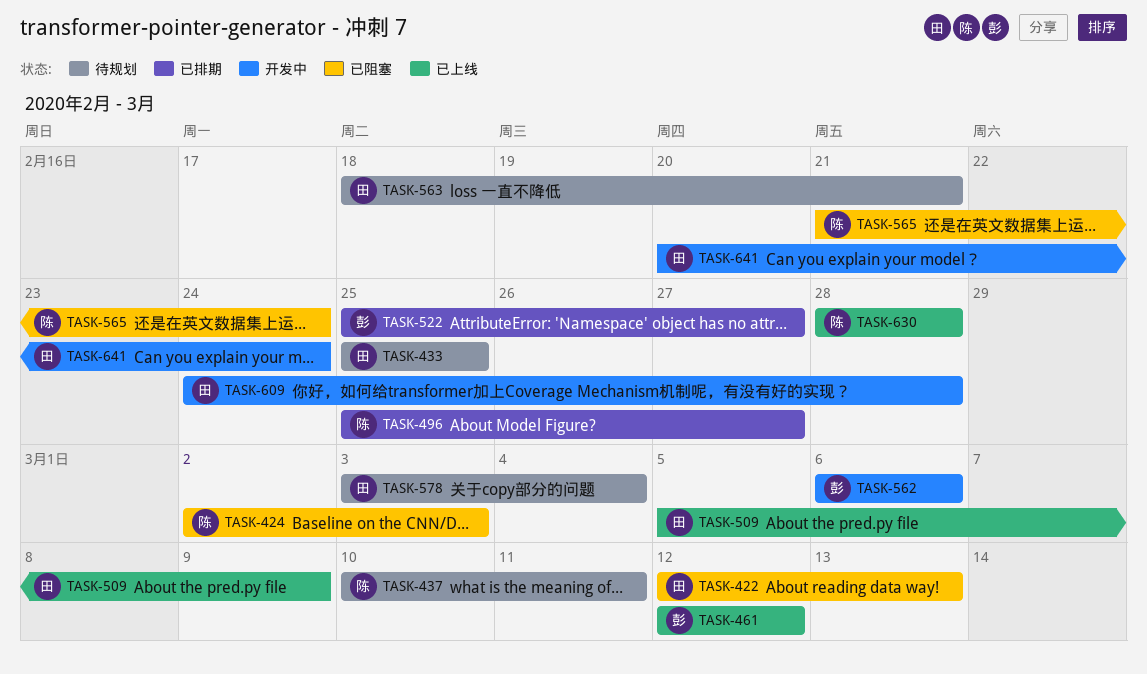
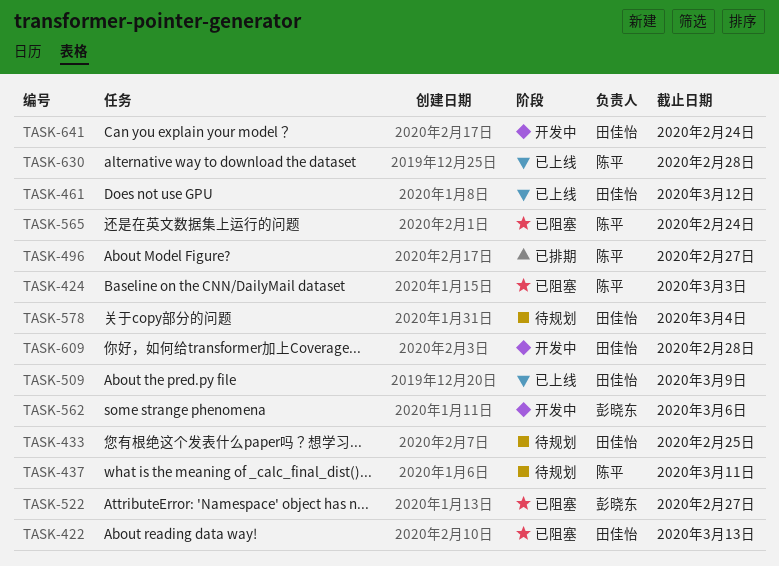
TASK-461, owner: 彭晓东 -> 田佳怡
TASK-522, status: 已排期 -> 已阻塞
TASK-563: present -> none

